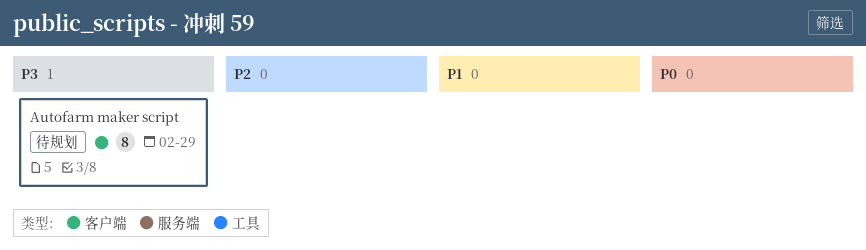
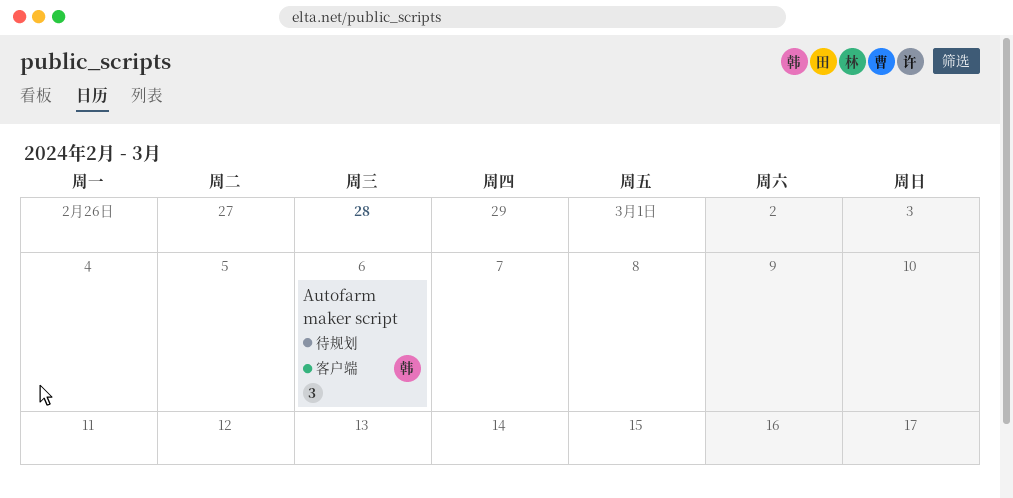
Autofarm maker script, estimate: 8 -> 3
Autofarm maker script, due: Feb 29 -> Mar 6

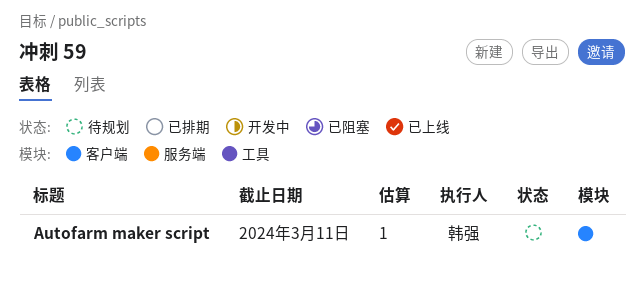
Autofarm maker script, estimate: 3 -> 1
Autofarm maker script, due: Mar 6 -> Mar 11

